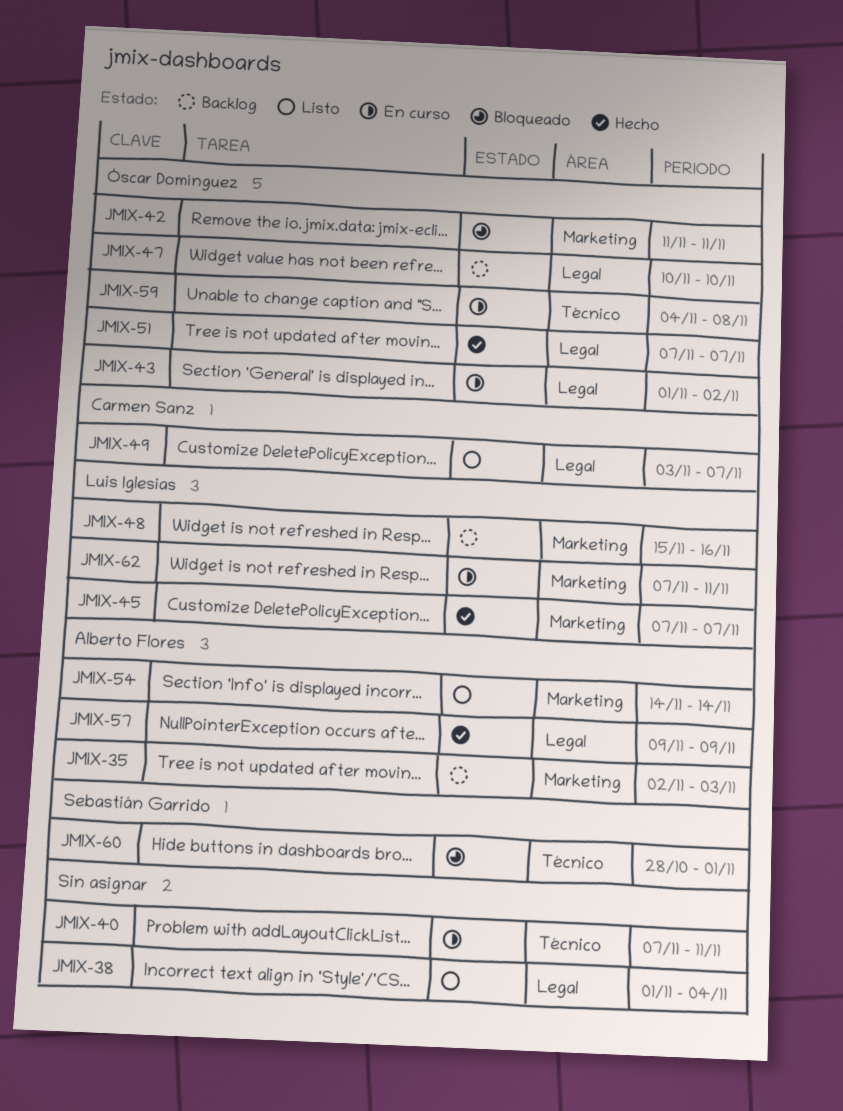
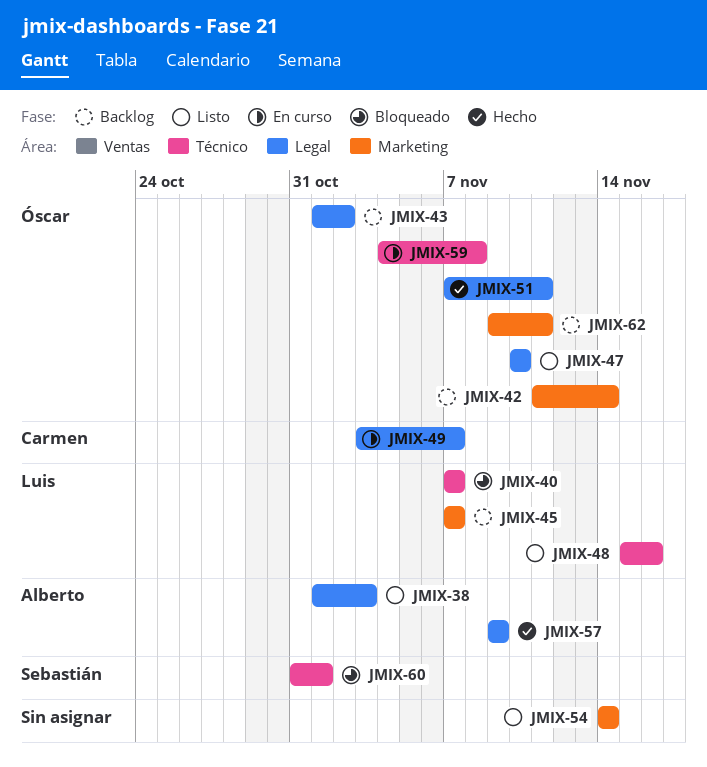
JMIX-35: present -> none
JMIX-38, owner: none -> Alberto Flores
JMIX-38, due: Nov 4 -> Nov 3
JMIX-40, status: En curso -> Bloqueado
JMIX-40, owner: none -> Luis Iglesias
JMIX-40, due: Nov 11 -> Nov 7
JMIX-42, status: Bloqueado -> Backlog
JMIX-42, due: Nov 11 -> Nov 14
JMIX-43, status: En curso -> Backlog
JMIX-45, status: Hecho -> Backlog
JMIX-47, status: Backlog -> Listo
JMIX-48, status: Backlog -> Listo
JMIX-48, label: Marketing -> Técnico
JMIX-49, status: Listo -> En curso
JMIX-51, due: Nov 7 -> Nov 11
JMIX-54, owner: Alberto Flores -> none
JMIX-60, start: Oct 28 -> Oct 31
JMIX-62, status: En curso -> Backlog
JMIX-62, owner: Luis Iglesias -> Óscar Domínguez
JMIX-62, start: Nov 7 -> Nov 9

